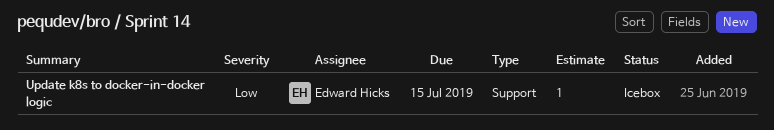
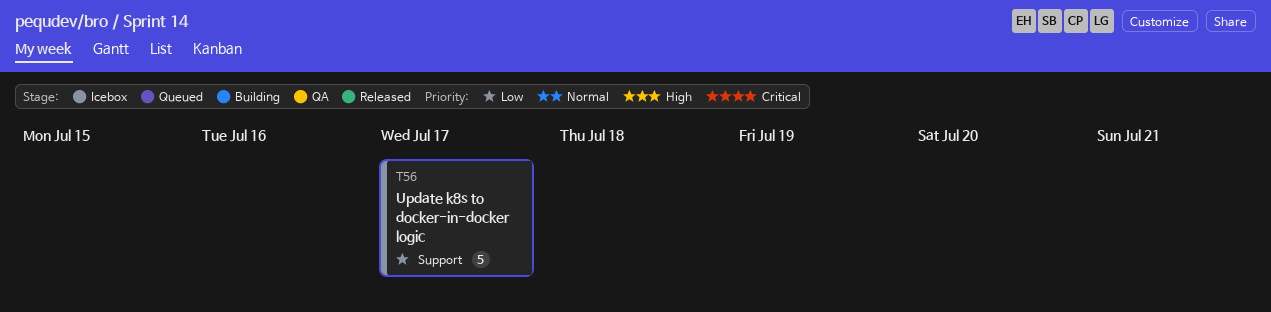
Update k8s to docker-in-docker logic, estimate: 1 -> 5
Update k8s to docker-in-docker logic, due: Jul 15 -> Jul 17

